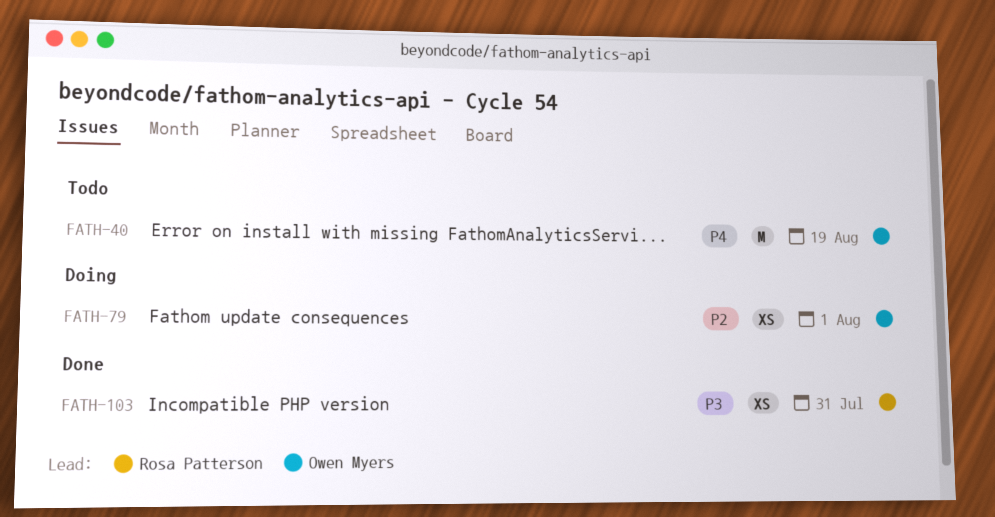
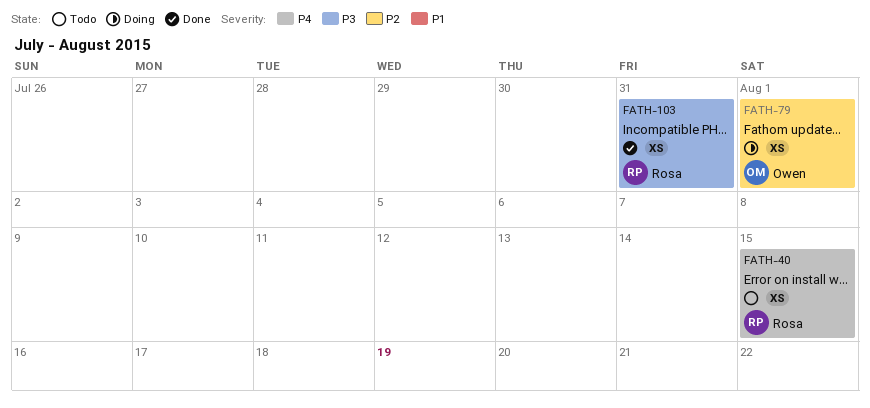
FATH-40, owner: Owen Myers -> Rosa Patterson
FATH-40, estimate: M -> XS
FATH-40, due: Aug 19 -> Aug 15

